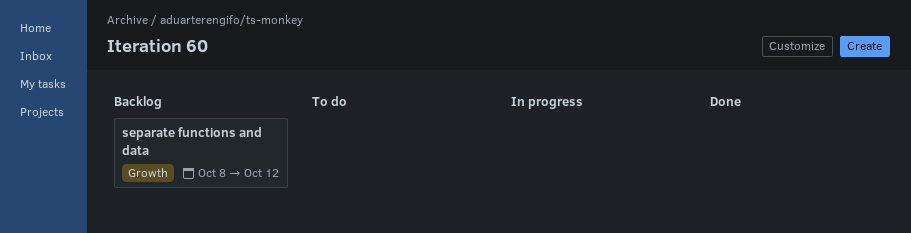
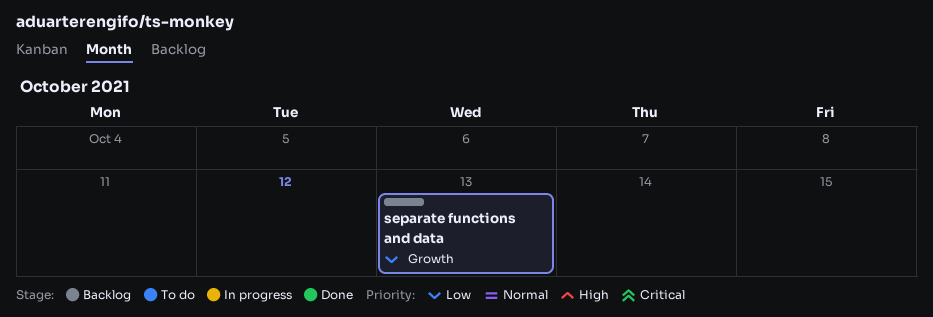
separate functions and data, due: Oct 12 -> Oct 13

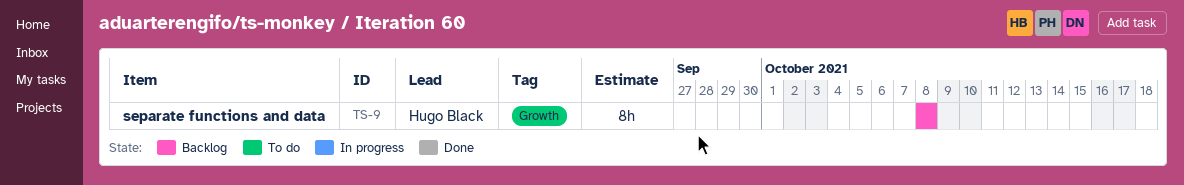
separate functions and data, due: Oct 13 -> Oct 8

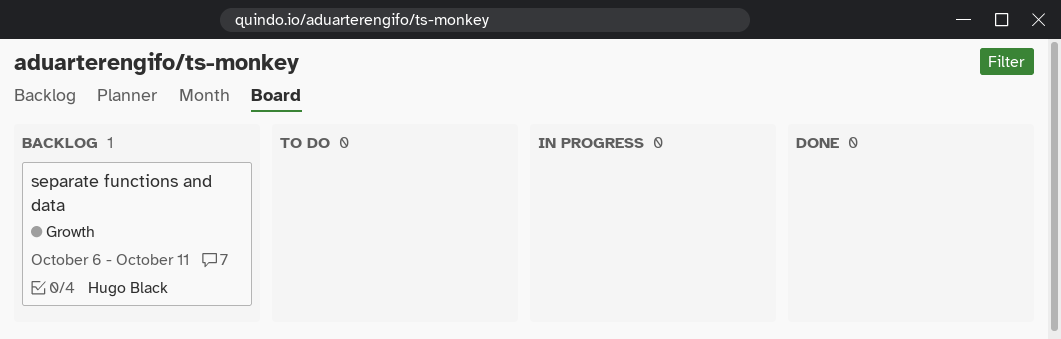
separate functions and data, start: Oct 8 -> Oct 6
separate functions and data, due: Oct 8 -> Oct 11

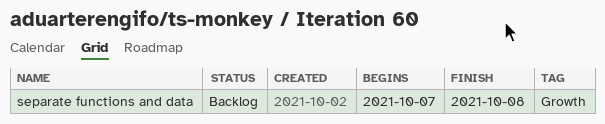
separate functions and data, start: Oct 6 -> Oct 7
separate functions and data, due: Oct 11 -> Oct 8

